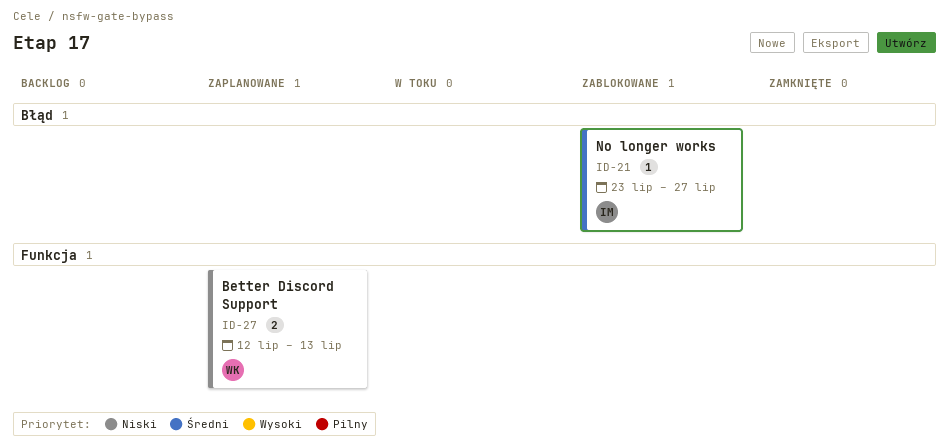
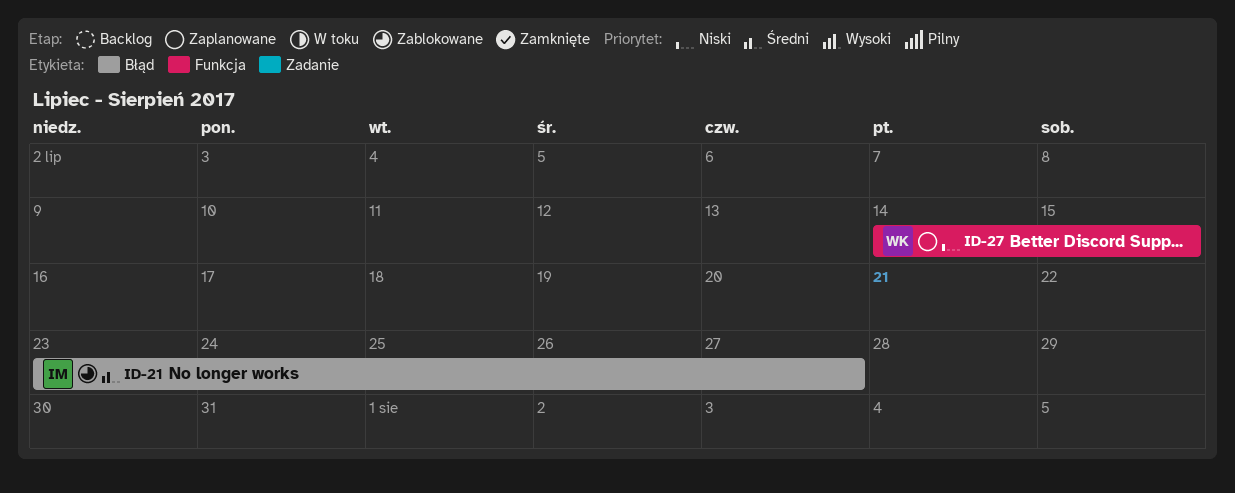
ID-27, start: Jul 12 -> Jul 14
ID-27, due: Jul 13 -> Jul 15

